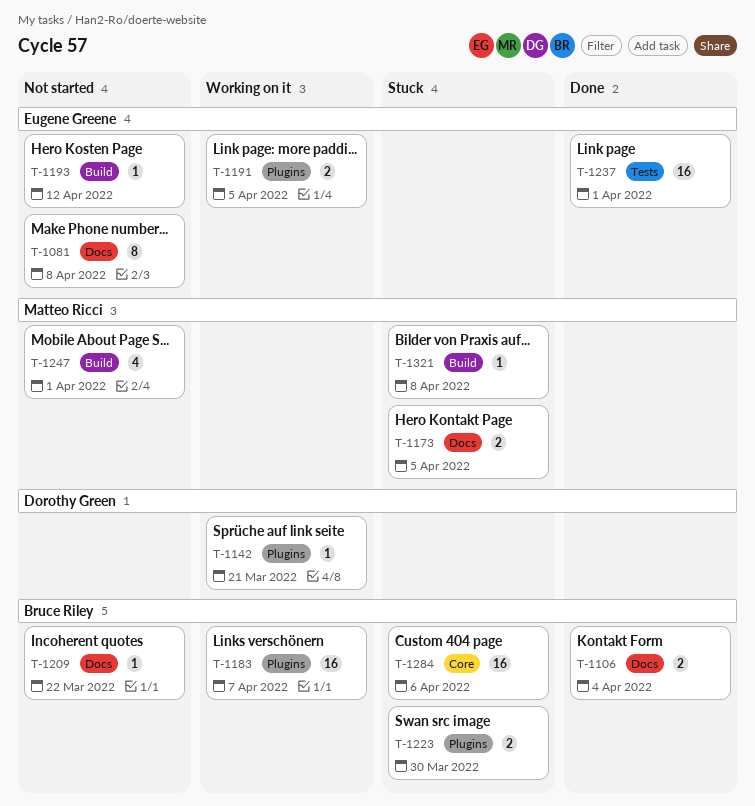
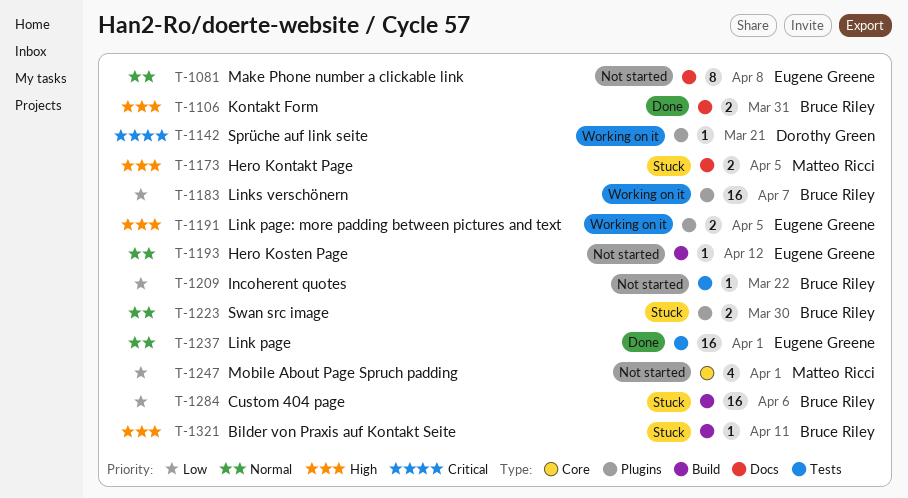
T-1106, due: Apr 4 -> Mar 31
T-1209, label: Docs -> Tests
T-1247, label: Build -> Core
T-1284, label: Core -> Build
T-1321, owner: Matteo Ricci -> Bruce Riley
T-1321, due: Apr 8 -> Apr 11

